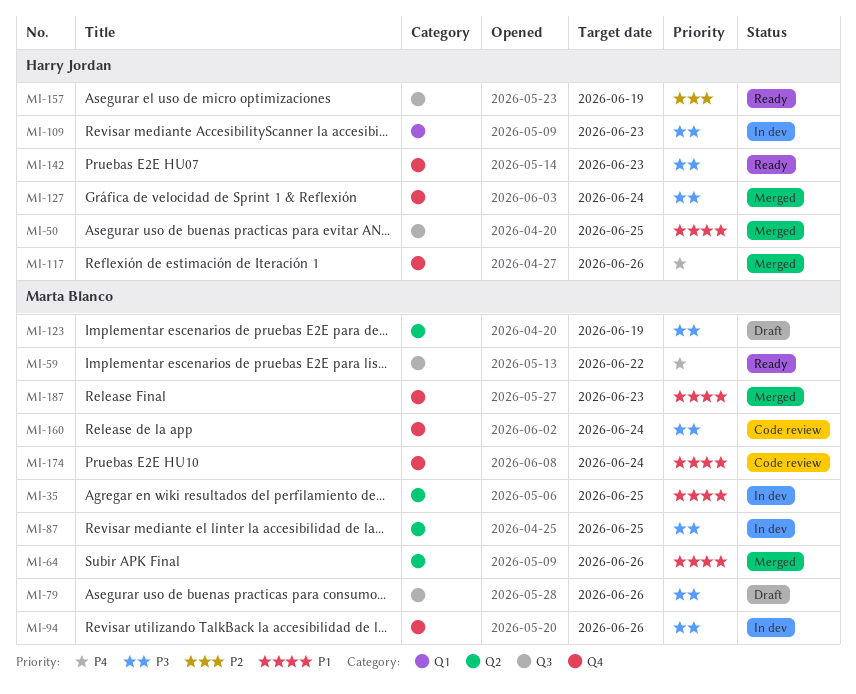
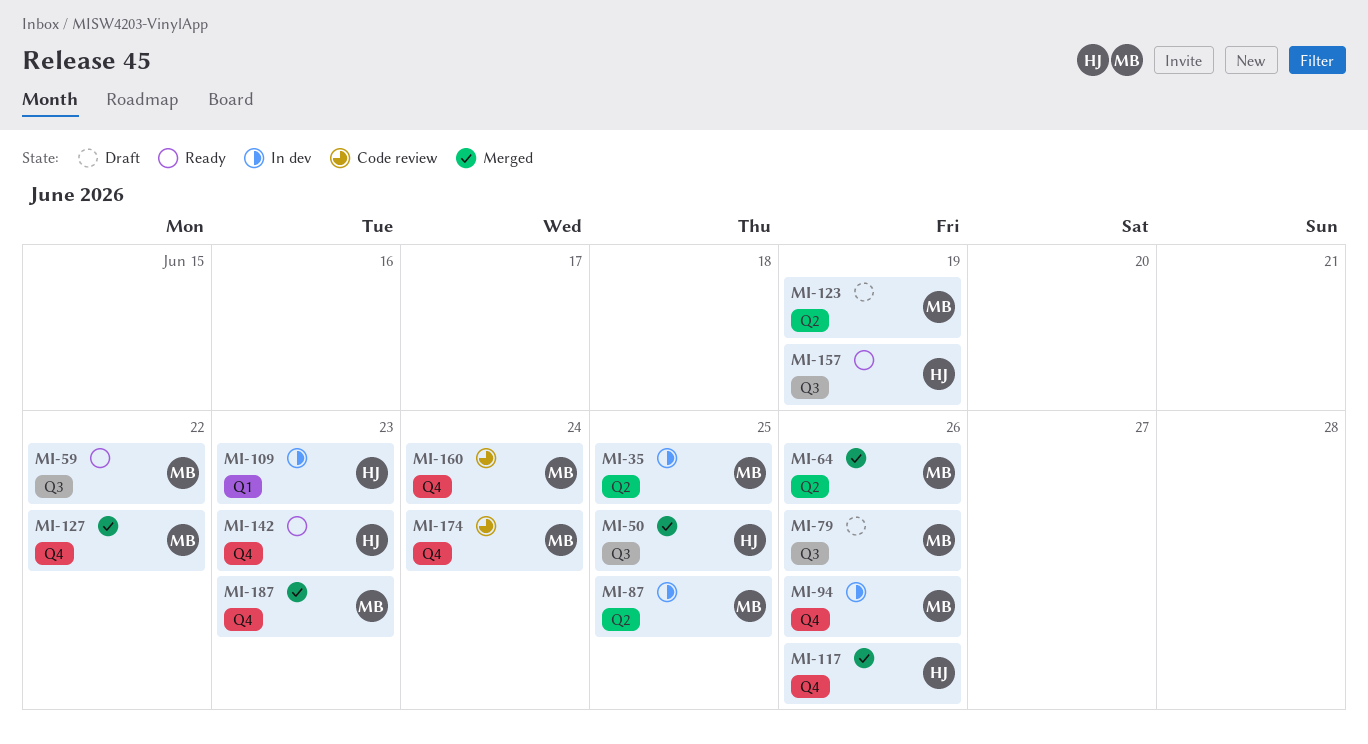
MI-127, owner: Harry Jordan -> Marta Blanco
MI-127, due: Jun 24 -> Jun 22

